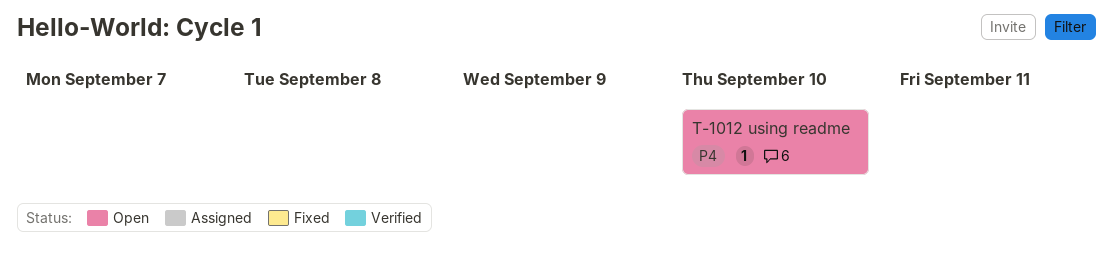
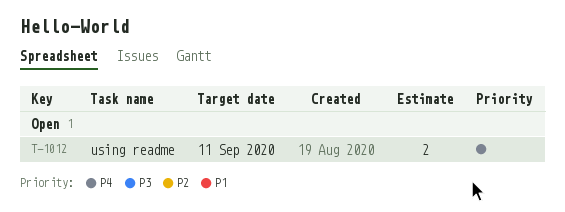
T-1012, estimate: 1 -> 2
T-1012, due: Sep 10 -> Sep 11

